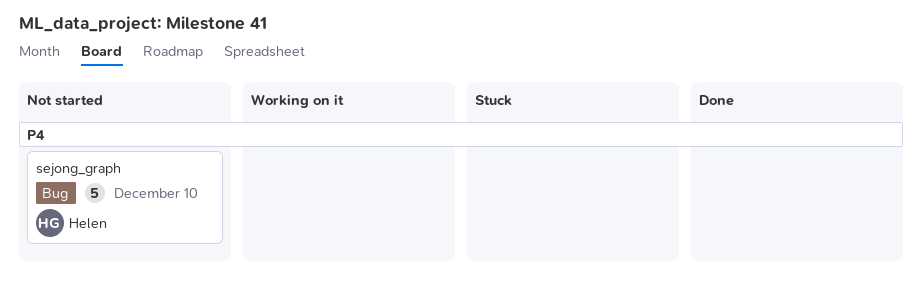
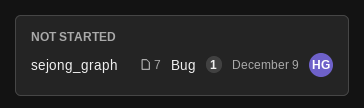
sejong_graph, estimate: 5 -> 1
sejong_graph, due: Dec 10 -> Dec 9

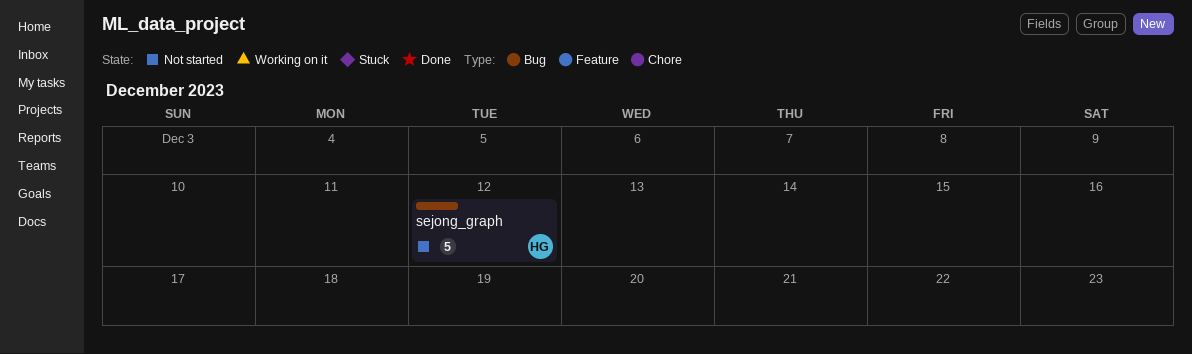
sejong_graph, estimate: 1 -> 5
sejong_graph, due: Dec 9 -> Dec 12

